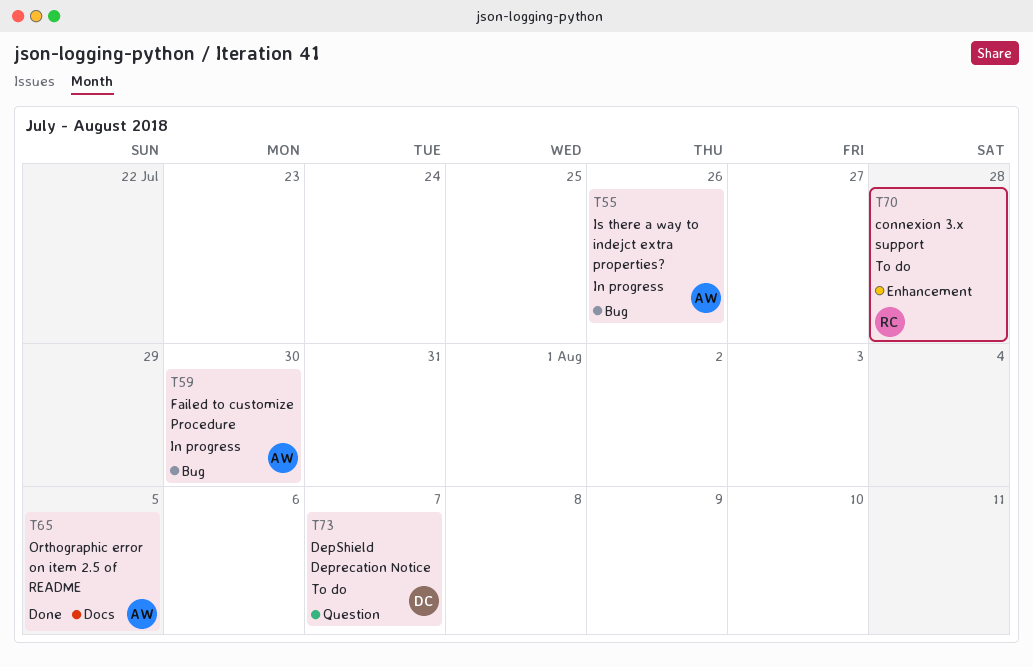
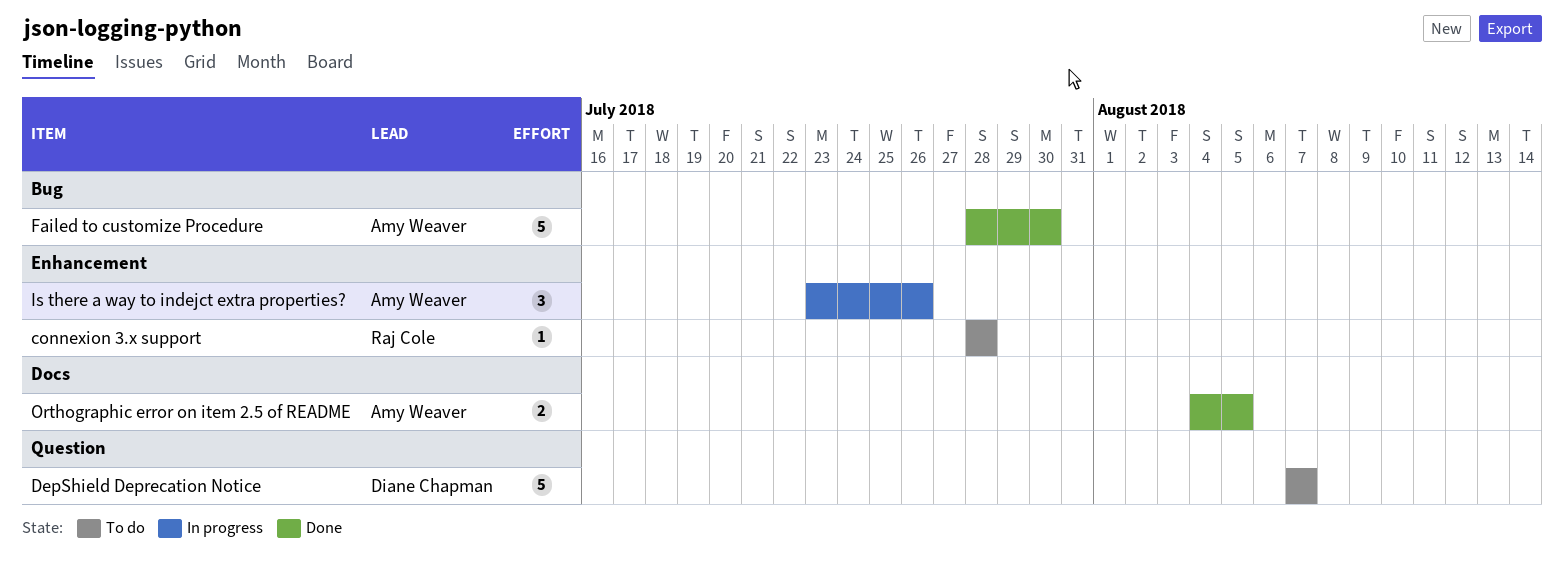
Failed to customize Procedure, status: In progress -> Done
Is there a way to indejct extra properties?, label: Bug -> Enhancement

